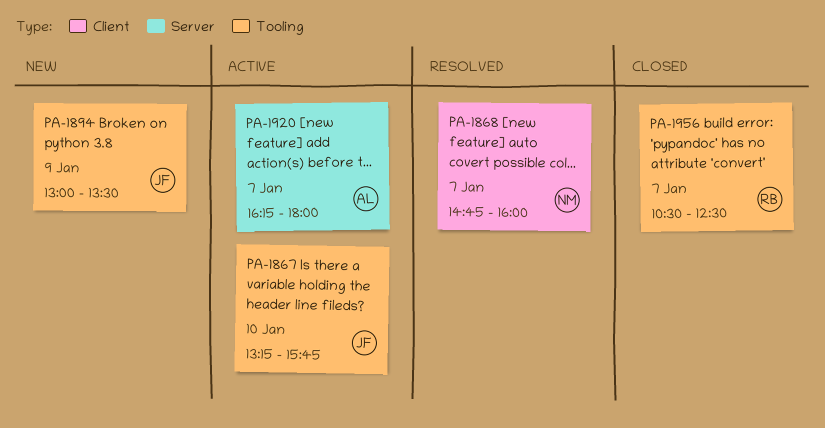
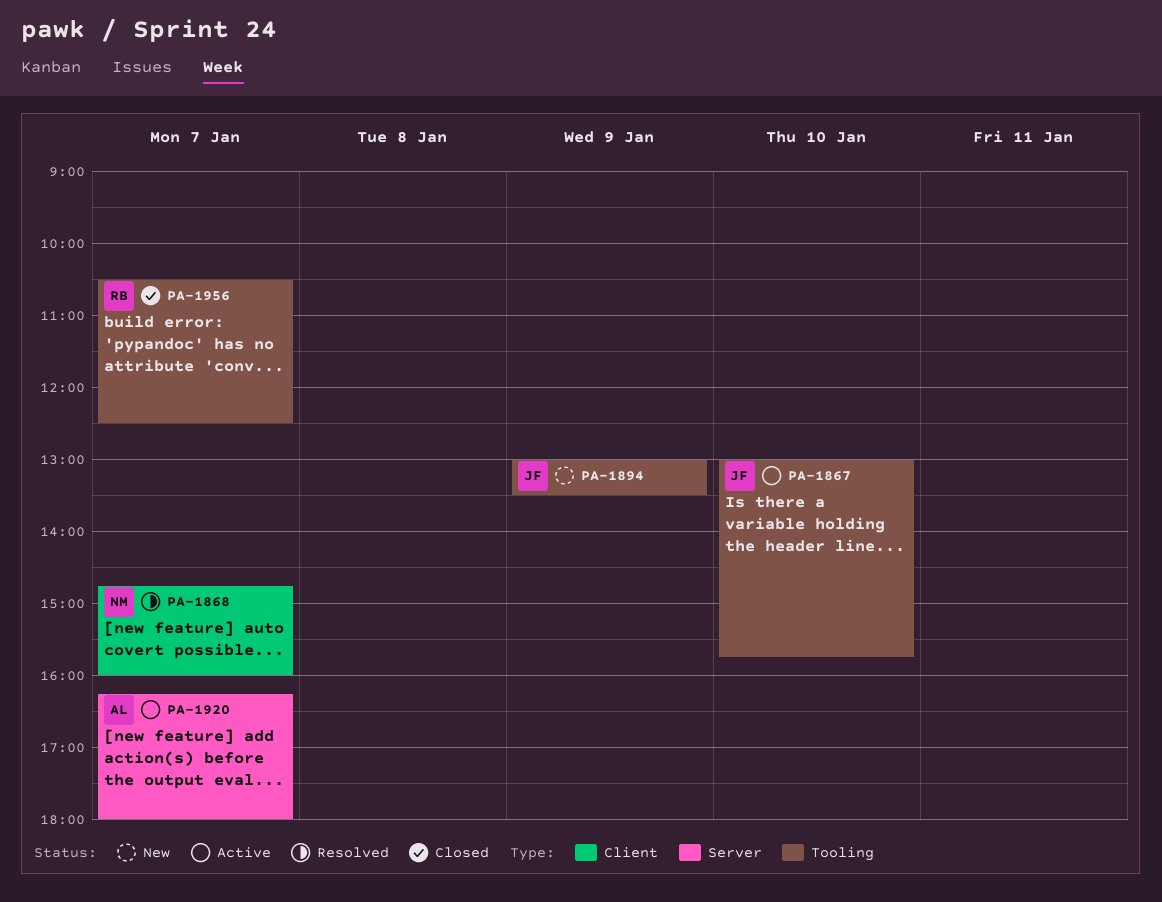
PA-1867, begins: 13:15 -> 13:00

